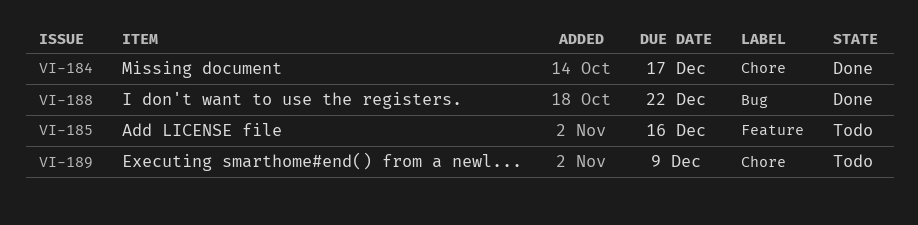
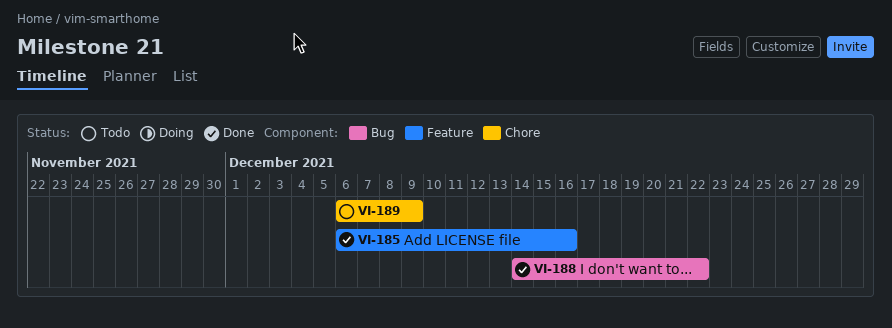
VI-184: present -> none
VI-185, status: Todo -> Done

